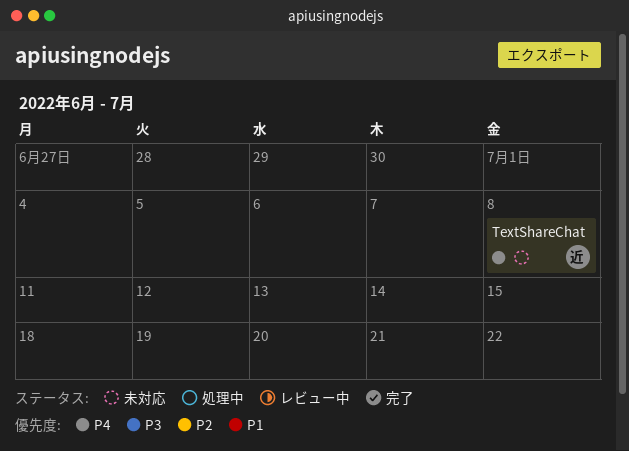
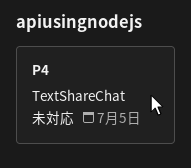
TextShareChat, due: Jul 8 -> Jul 5

